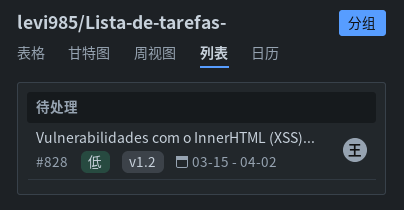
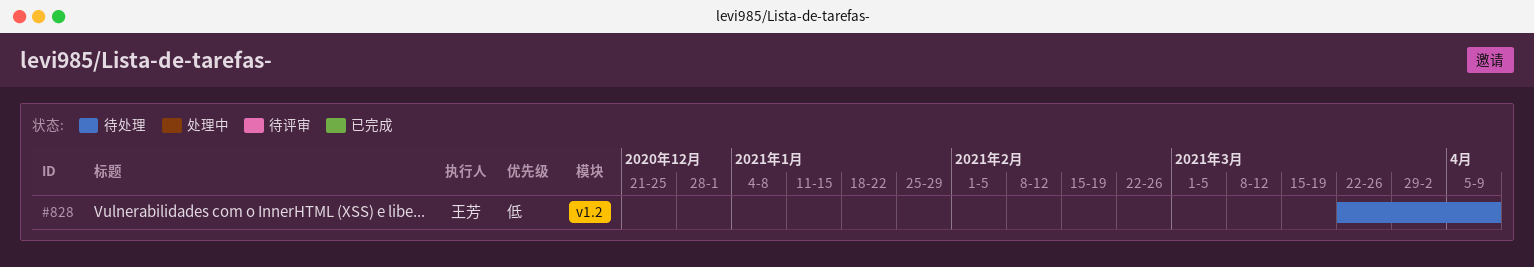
#828, start: Mar 15 -> Mar 22
#828, due: Apr 2 -> Apr 9

